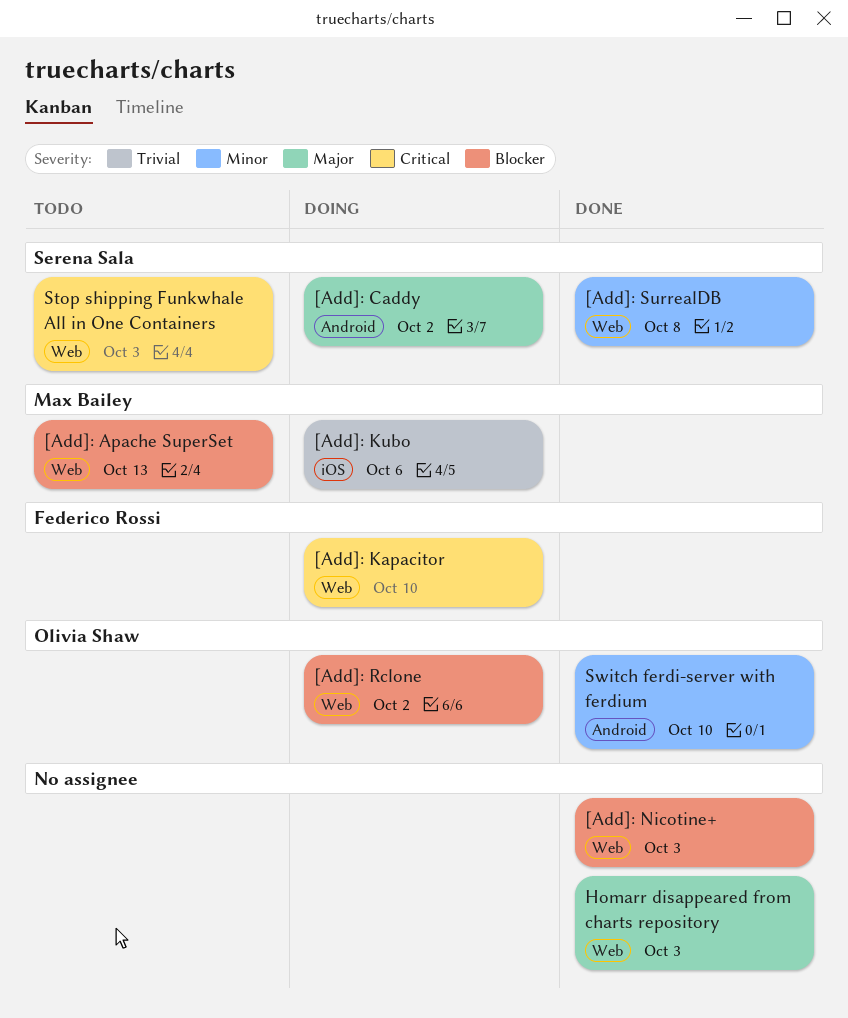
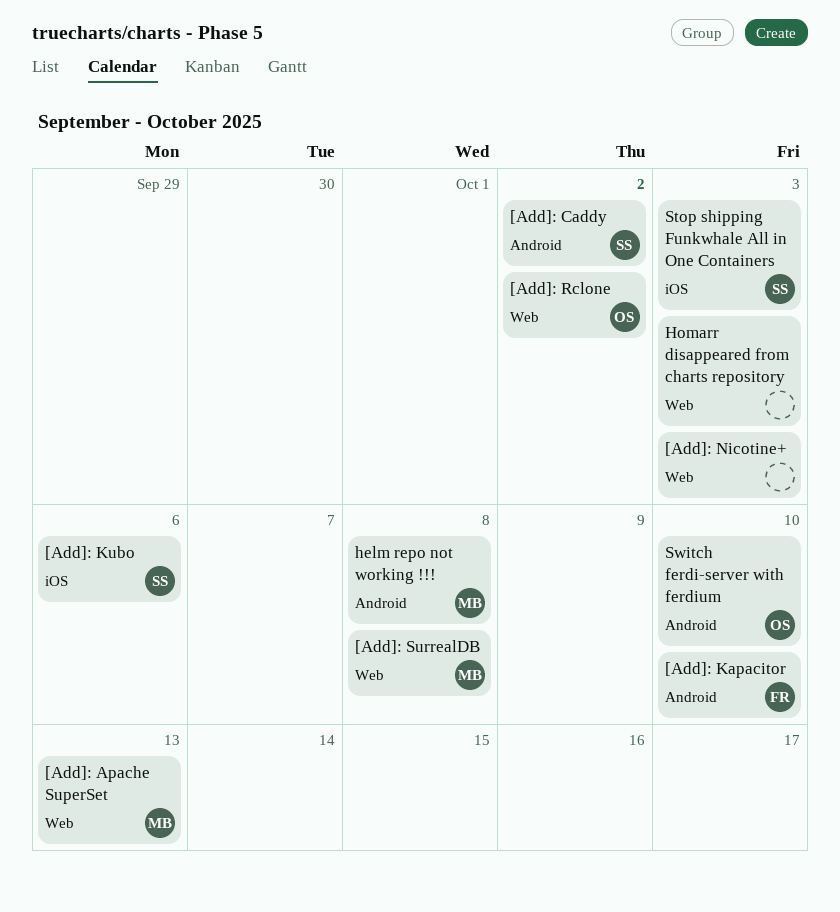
[Add]: Kapacitor, label: Web -> Android
[Add]: Kubo, owner: Max Bailey -> Serena Sala
[Add]: SurrealDB, owner: Serena Sala -> Max Bailey
helm repo not working !!!: none -> present
Stop shipping Funkwhale All in One Containers, label: Web -> iOS

